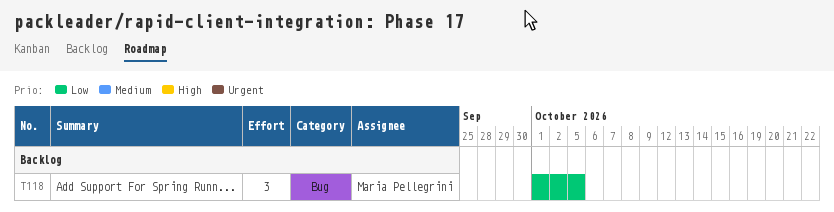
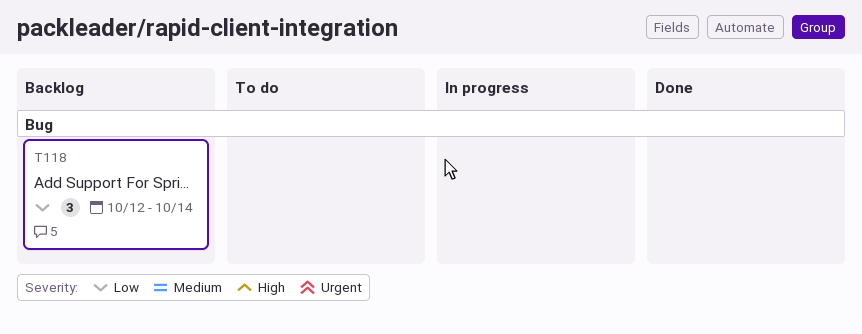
T118, start: Oct 1 -> Oct 12
T118, due: Oct 5 -> Oct 14

